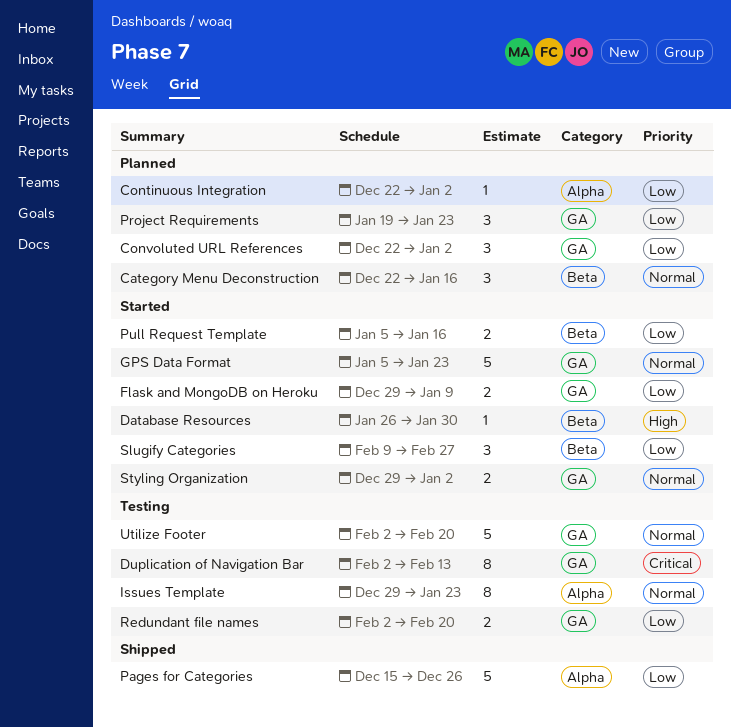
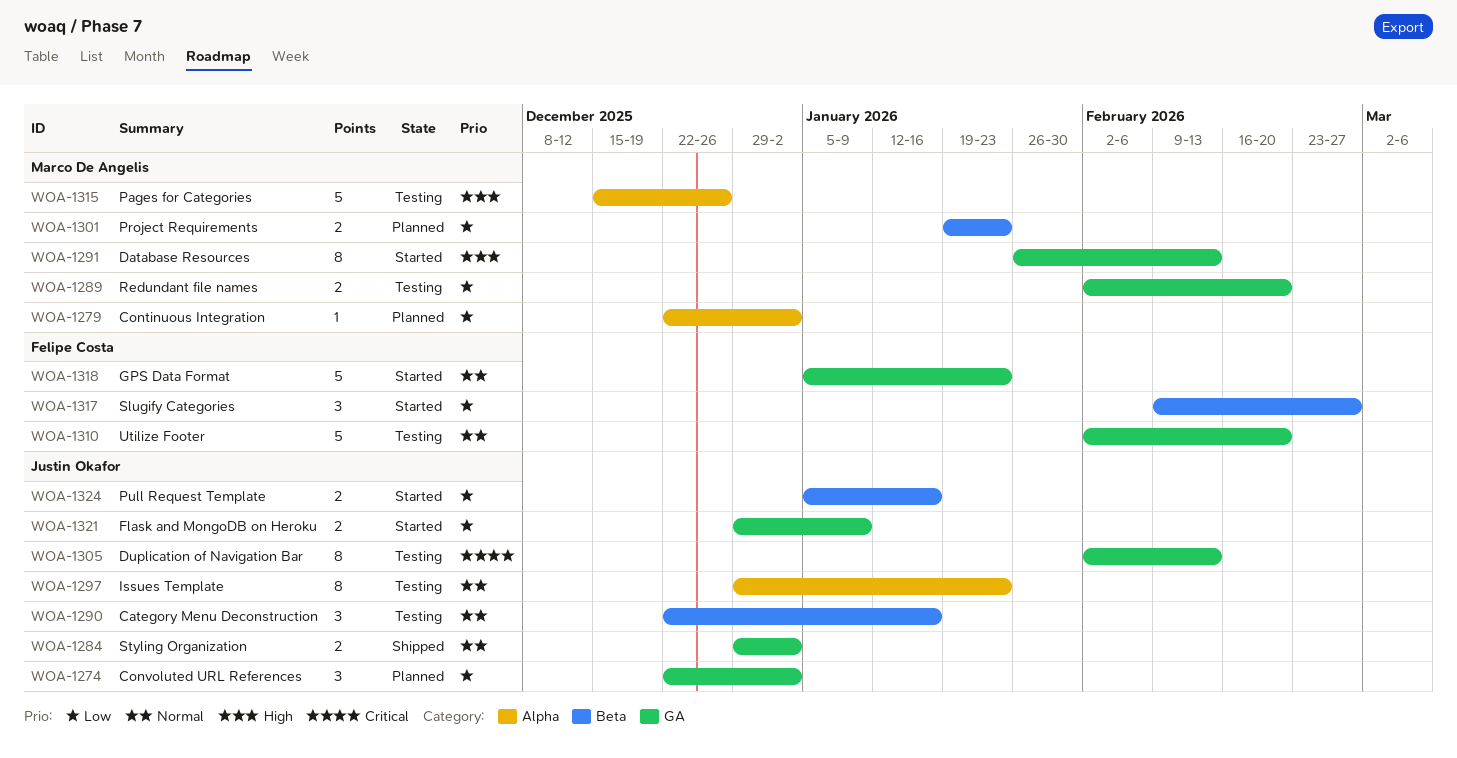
Category Menu Deconstruction, status: Planned -> Testing
Database Resources, label: Beta -> GA
Database Resources, estimate: 1 -> 8
Database Resources, due: Jan 30 -> Feb 13
Pages for Categories, status: Shipped -> Testing
Pages for Categories, priority: Low -> High
Project Requirements, label: GA -> Beta
Project Requirements, estimate: 3 -> 2
Styling Organization, status: Started -> Shipped

